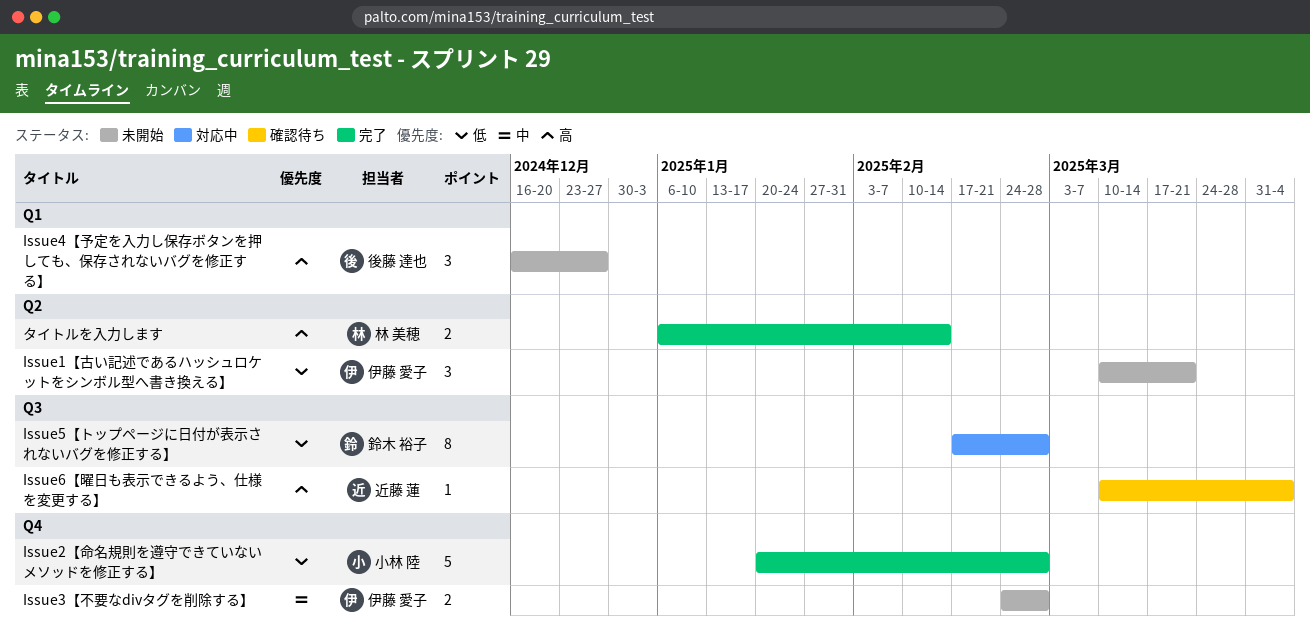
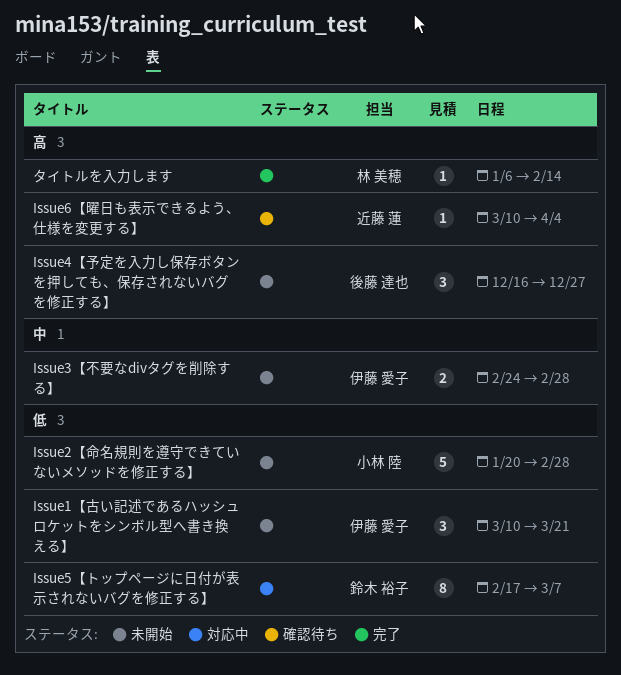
Issue2【命名規則を遵守できていないメソッドを修正する】, status: 完了 -> 未開始
Issue5【トップページに日付が表示されないバグを修正する】, due: Feb 28 -> Mar 7
タイトルを入力します, estimate: 2 -> 1

